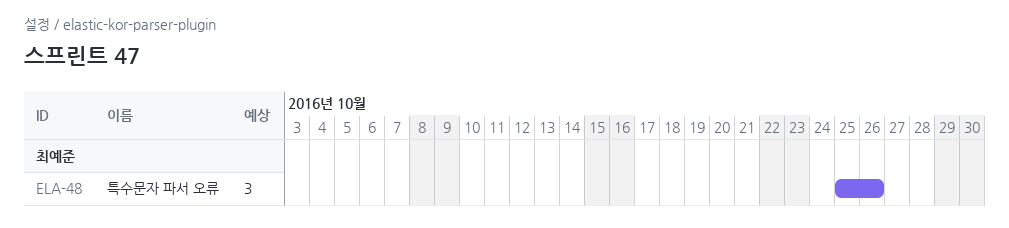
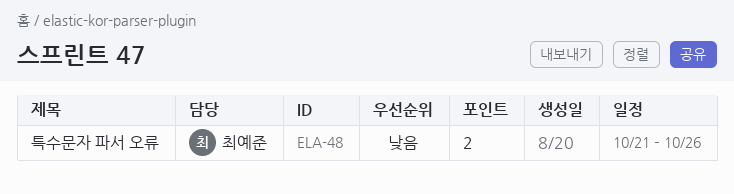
ELA-48, estimate: 3 -> 2
ELA-48, start: Oct 25 -> Oct 21

